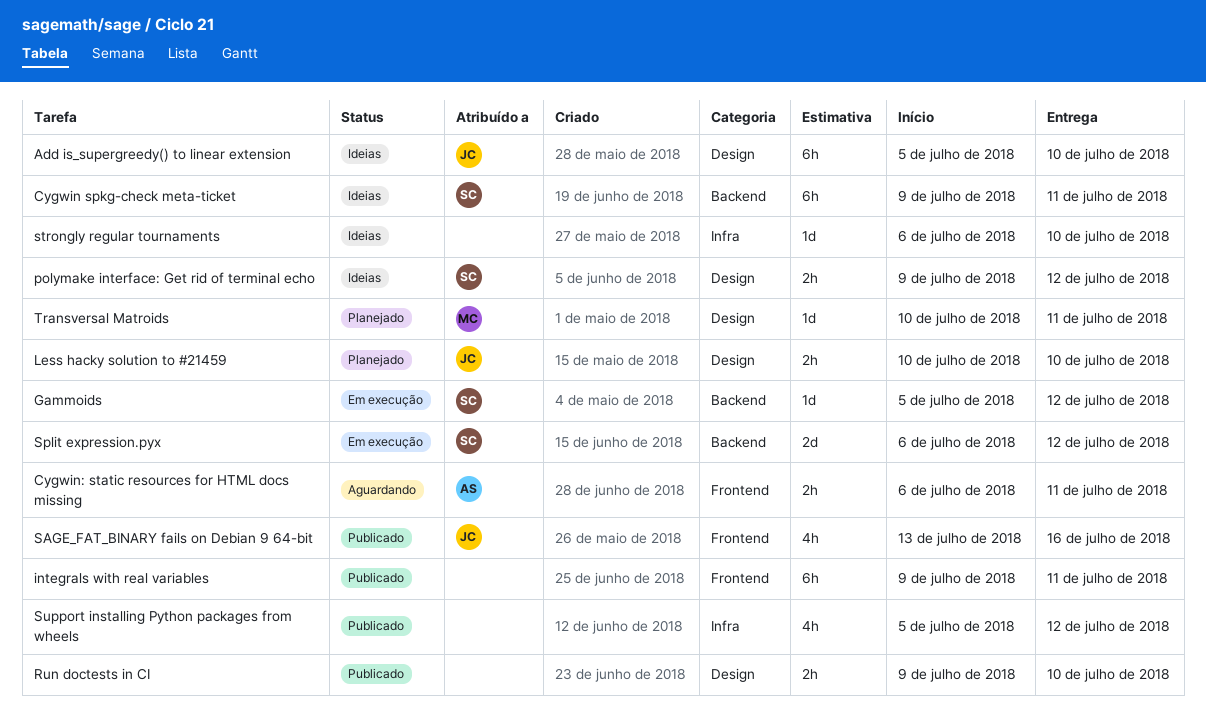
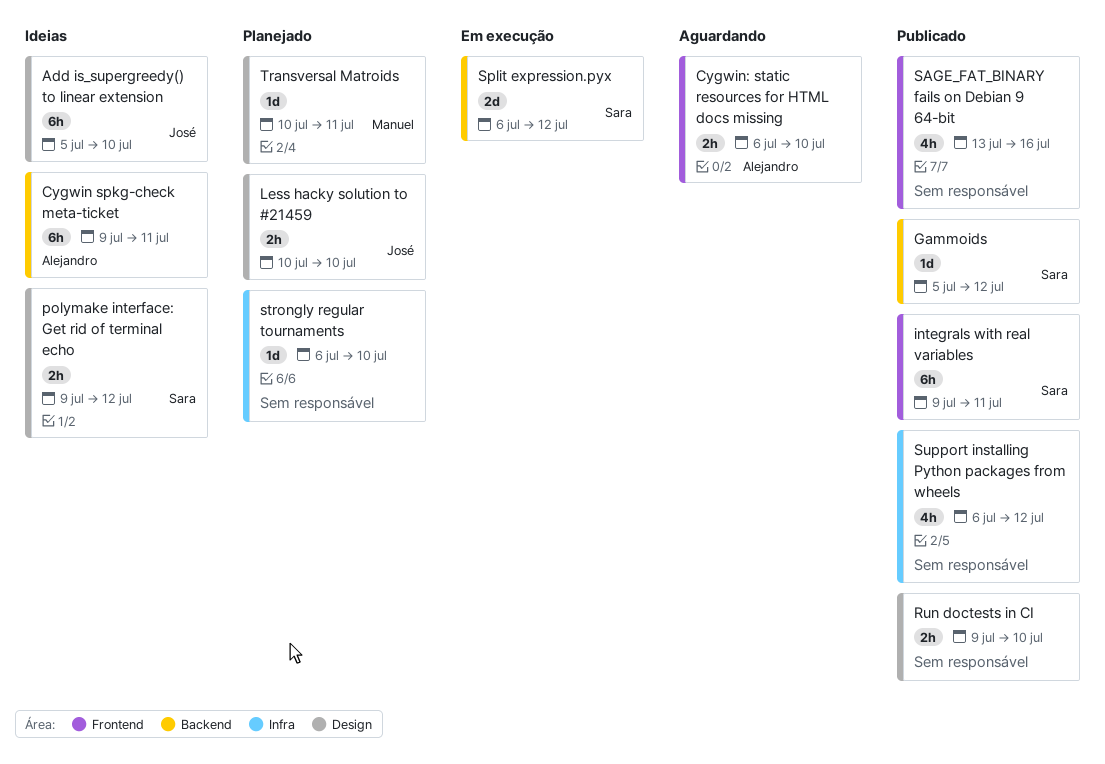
Cygwin spkg-check meta-ticket, owner: Sara -> Alejandro
Cygwin: static resources for HTML docs missing, due: Jul 11 -> Jul 10
Gammoids, status: Em execução -> Publicado
integrals with real variables, owner: none -> Sara
SAGE_FAT_BINARY fails on Debian 9 64-bit, owner: José -> none
strongly regular tournaments, status: Ideias -> Planejado
Support installing Python packages from wheels, start: Jul 5 -> Jul 6

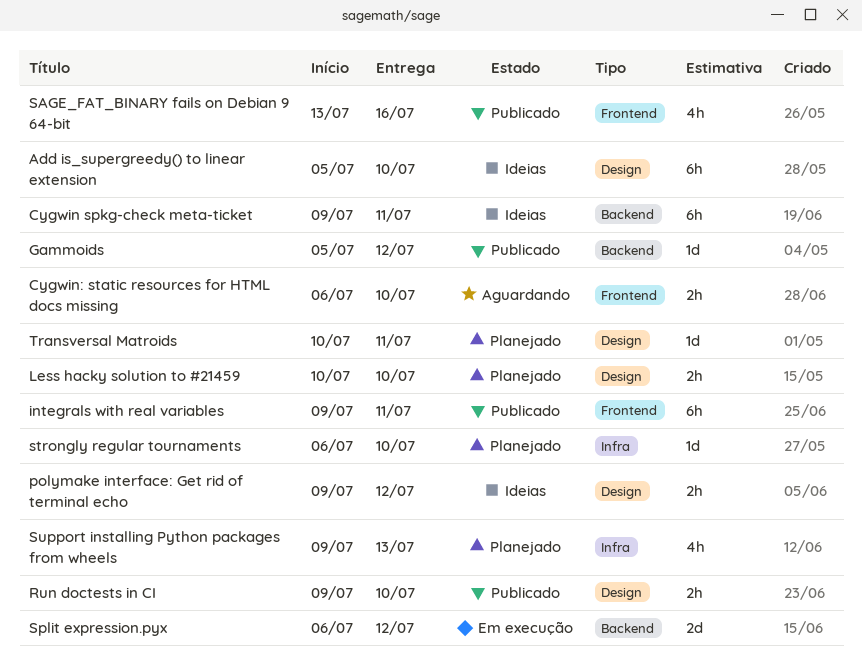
Support installing Python packages from wheels, status: Publicado -> Planejado
Support installing Python packages from wheels, start: Jul 6 -> Jul 9
Support installing Python packages from wheels, due: Jul 12 -> Jul 13

